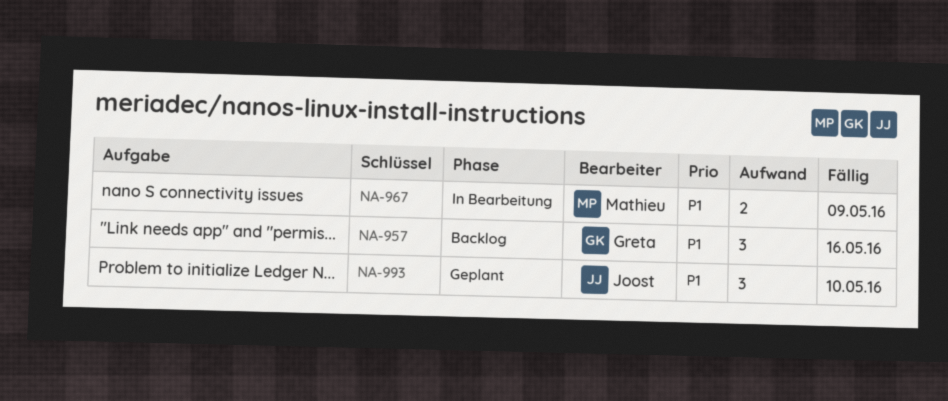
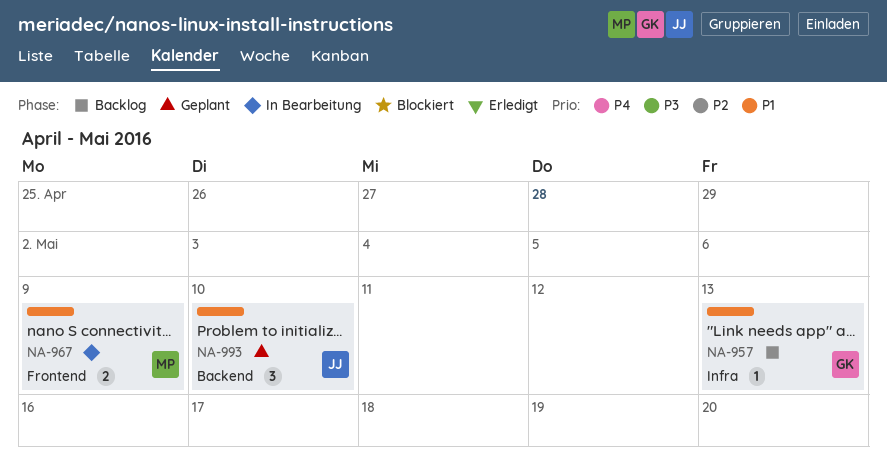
NA-957, estimate: 3 -> 1
NA-957, due: May 16 -> May 13

